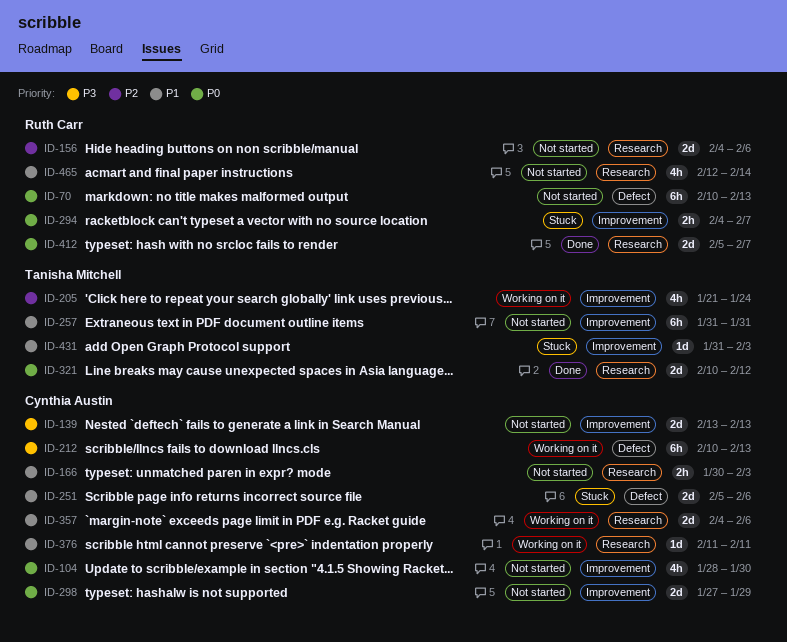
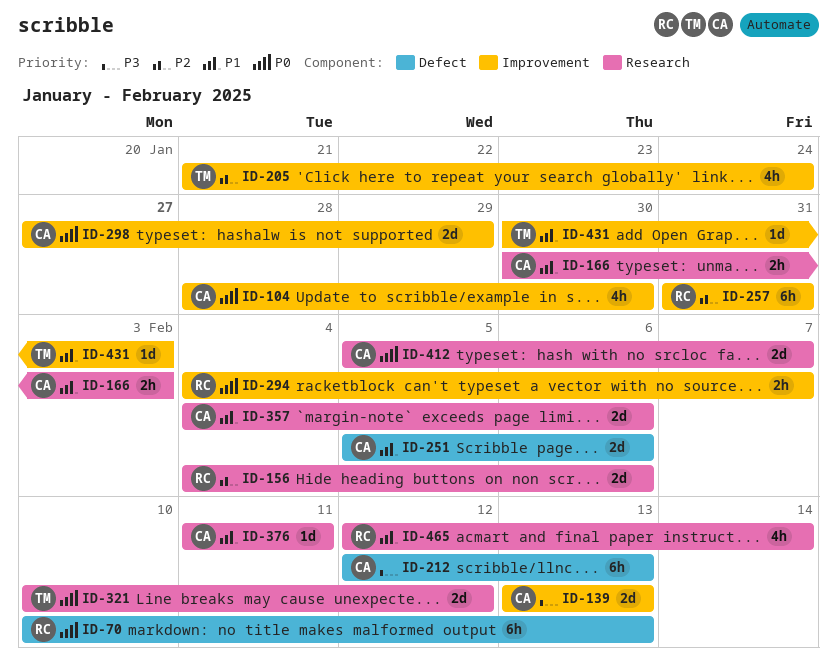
ID-212, start: Feb 10 -> Feb 12
ID-257, owner: Tanisha Mitchell -> Ruth Carr
ID-257, priority: P1 -> P2
ID-412, owner: Ruth Carr -> Cynthia Austin
ID-431, start: Jan 31 -> Jan 30

